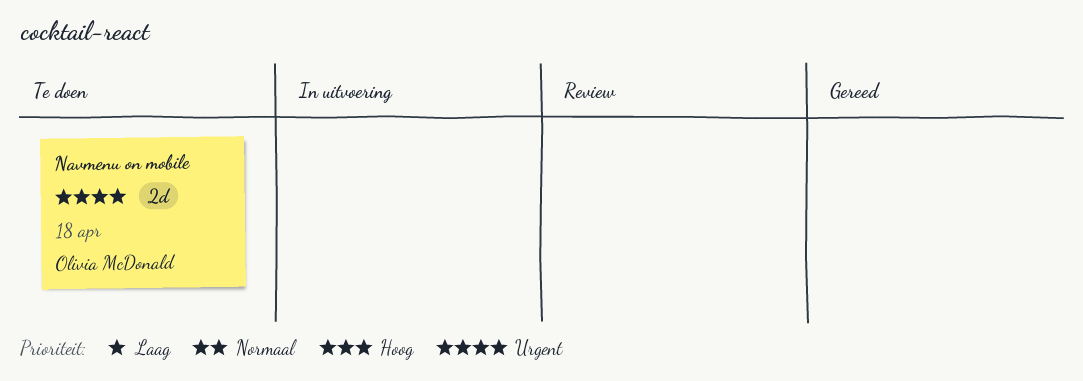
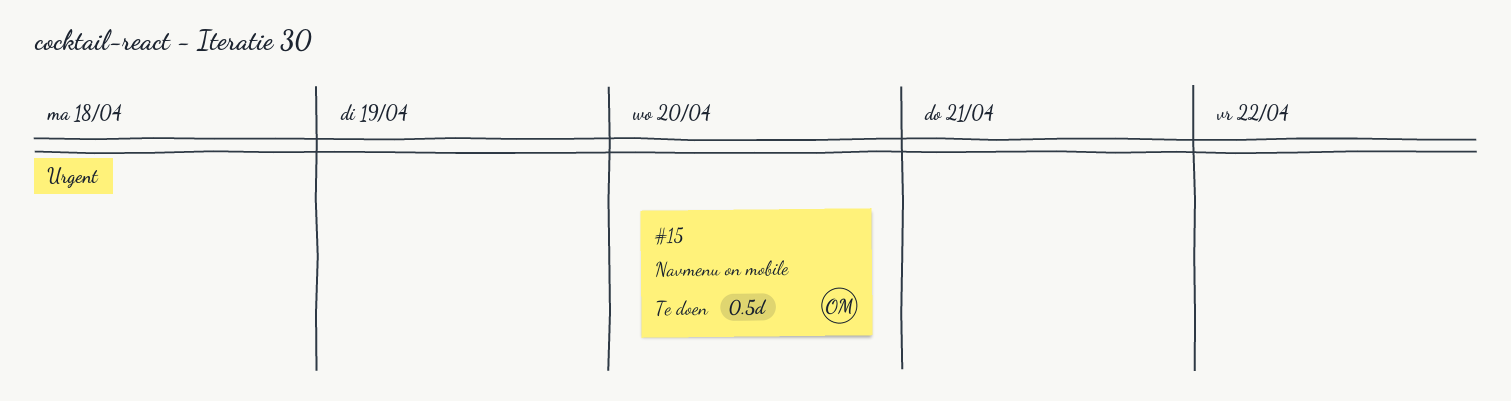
Navmenu on mobile, estimate: 2d -> 0.5d
Navmenu on mobile, due: Apr 18 -> Apr 20

